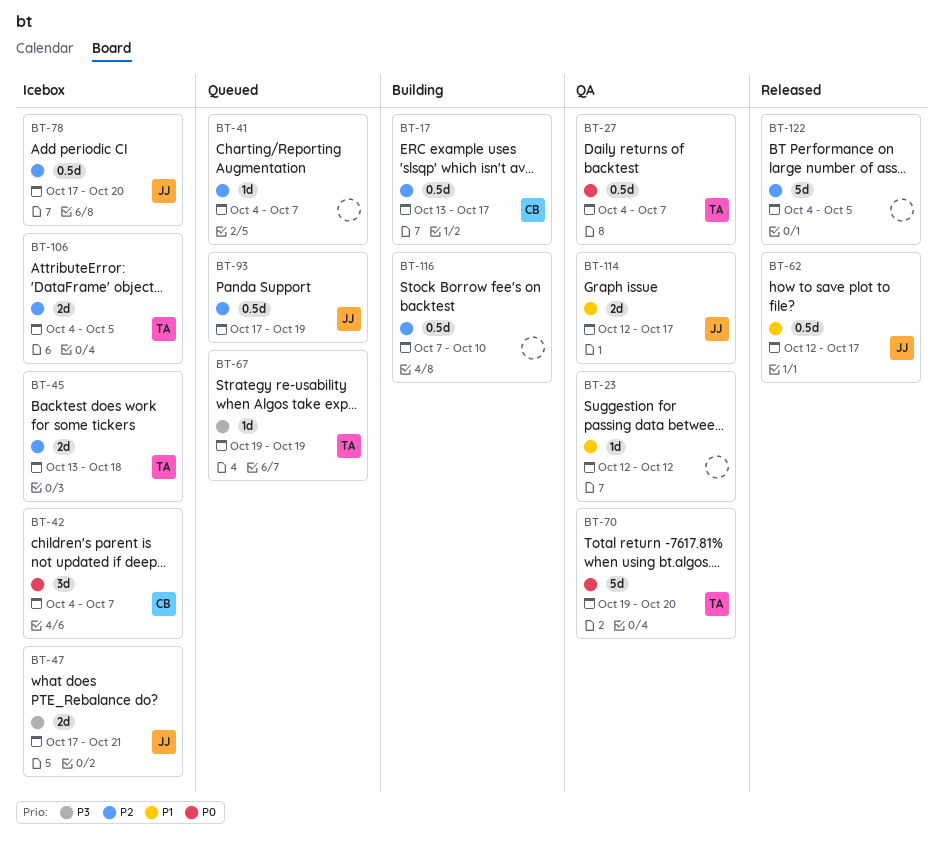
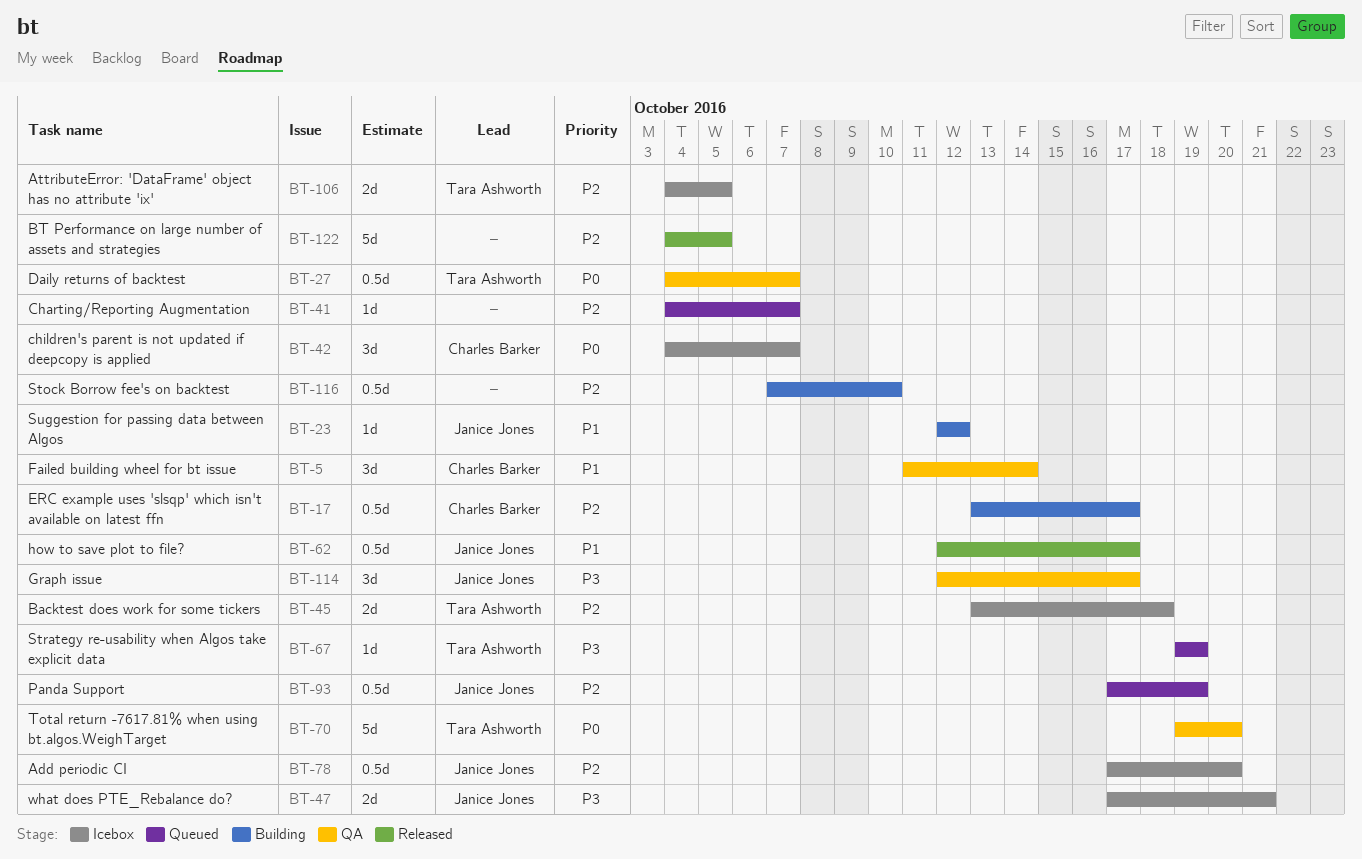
BT-5: none -> present
BT-23, status: QA -> Building
BT-23, owner: none -> Janice Jones
BT-114, priority: P1 -> P3
BT-114, estimate: 2d -> 3d

